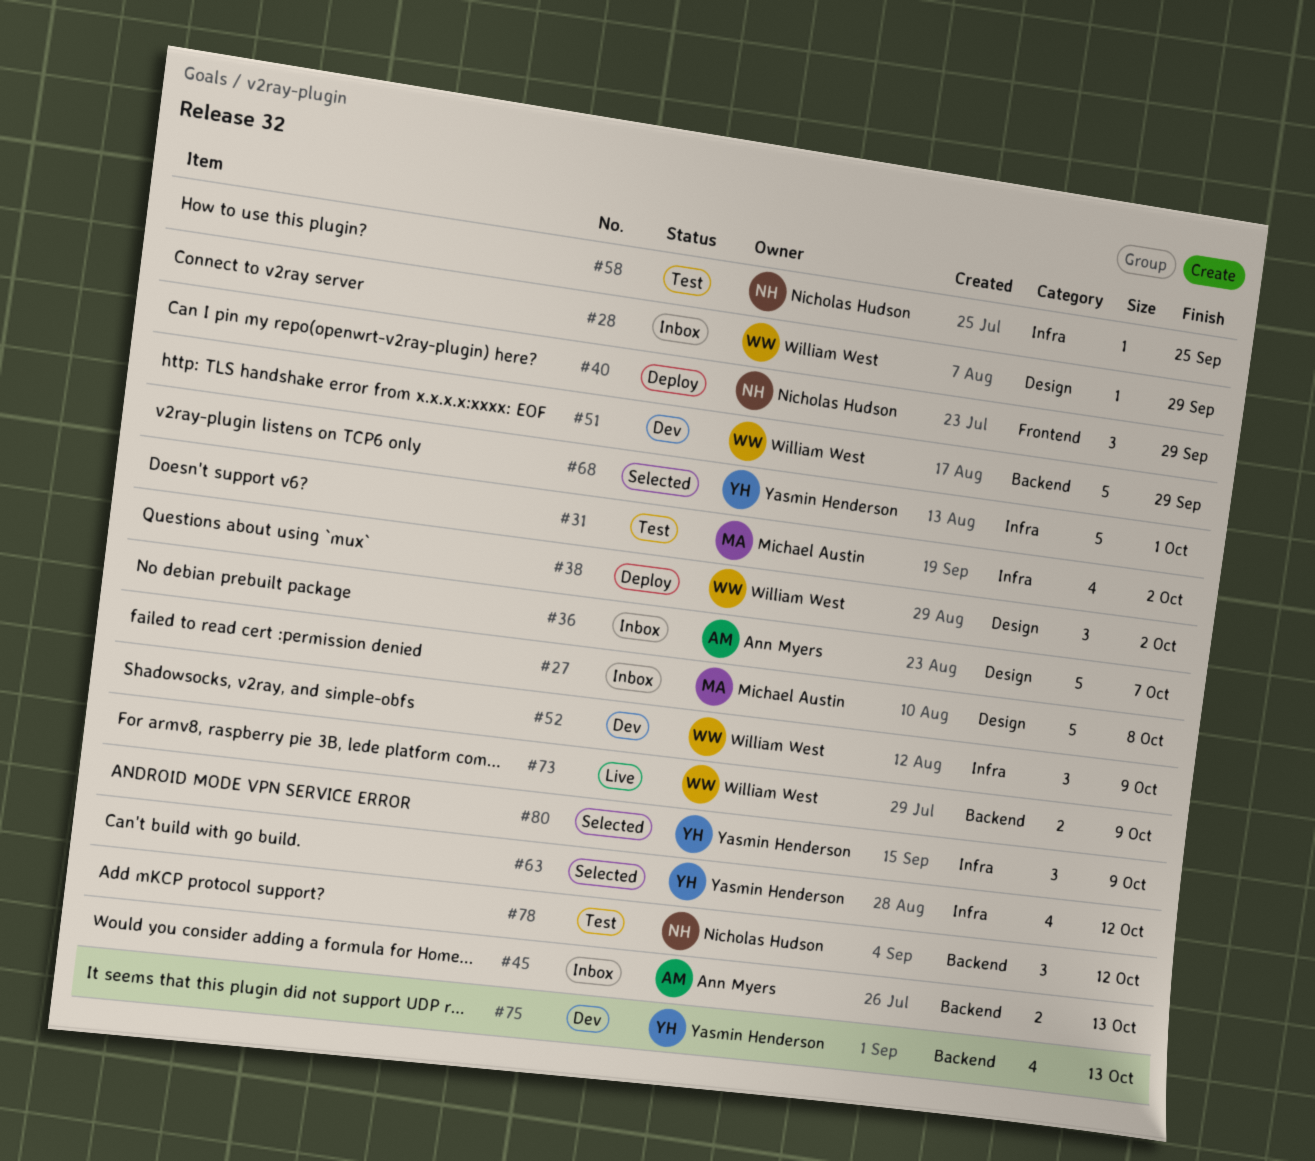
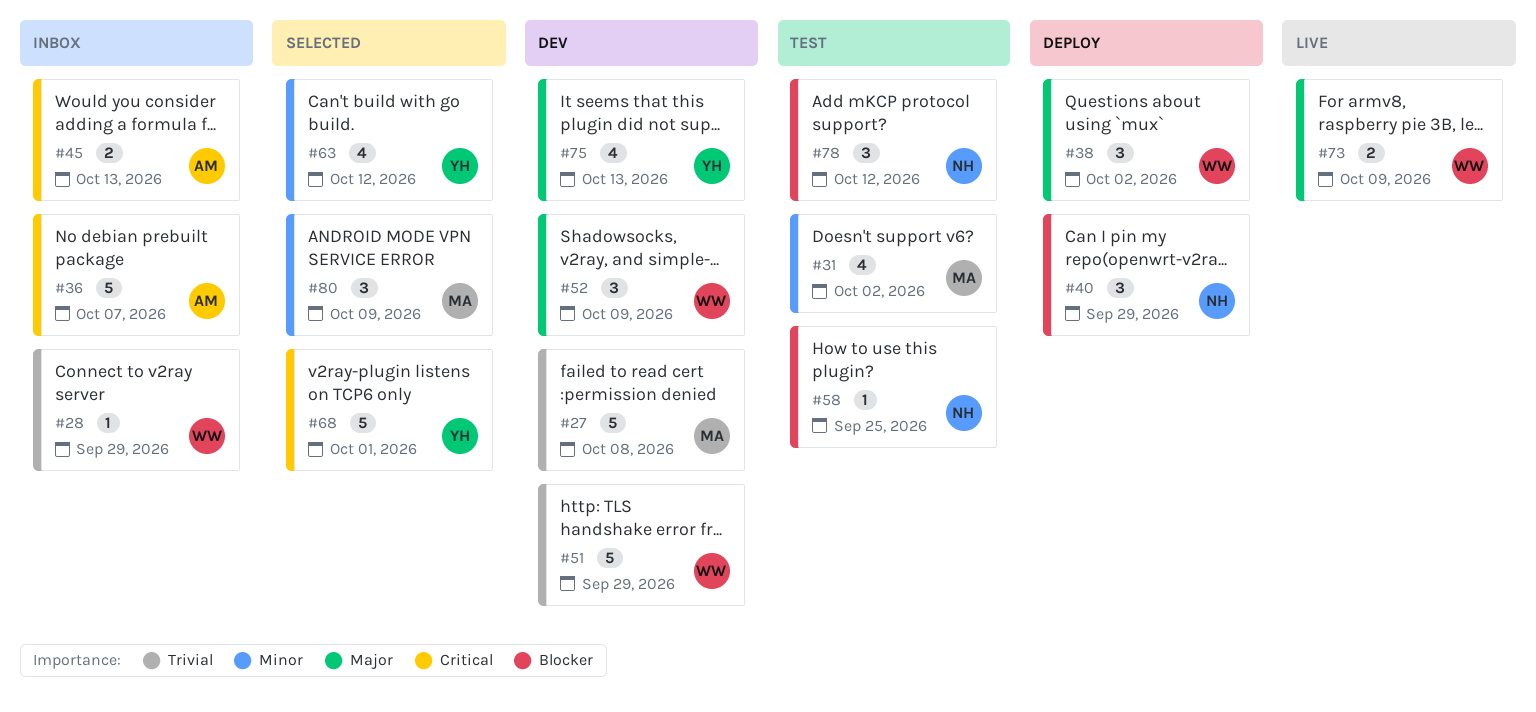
#27, status: Inbox -> Dev
#80, owner: Yasmin Henderson -> Michael Austin

